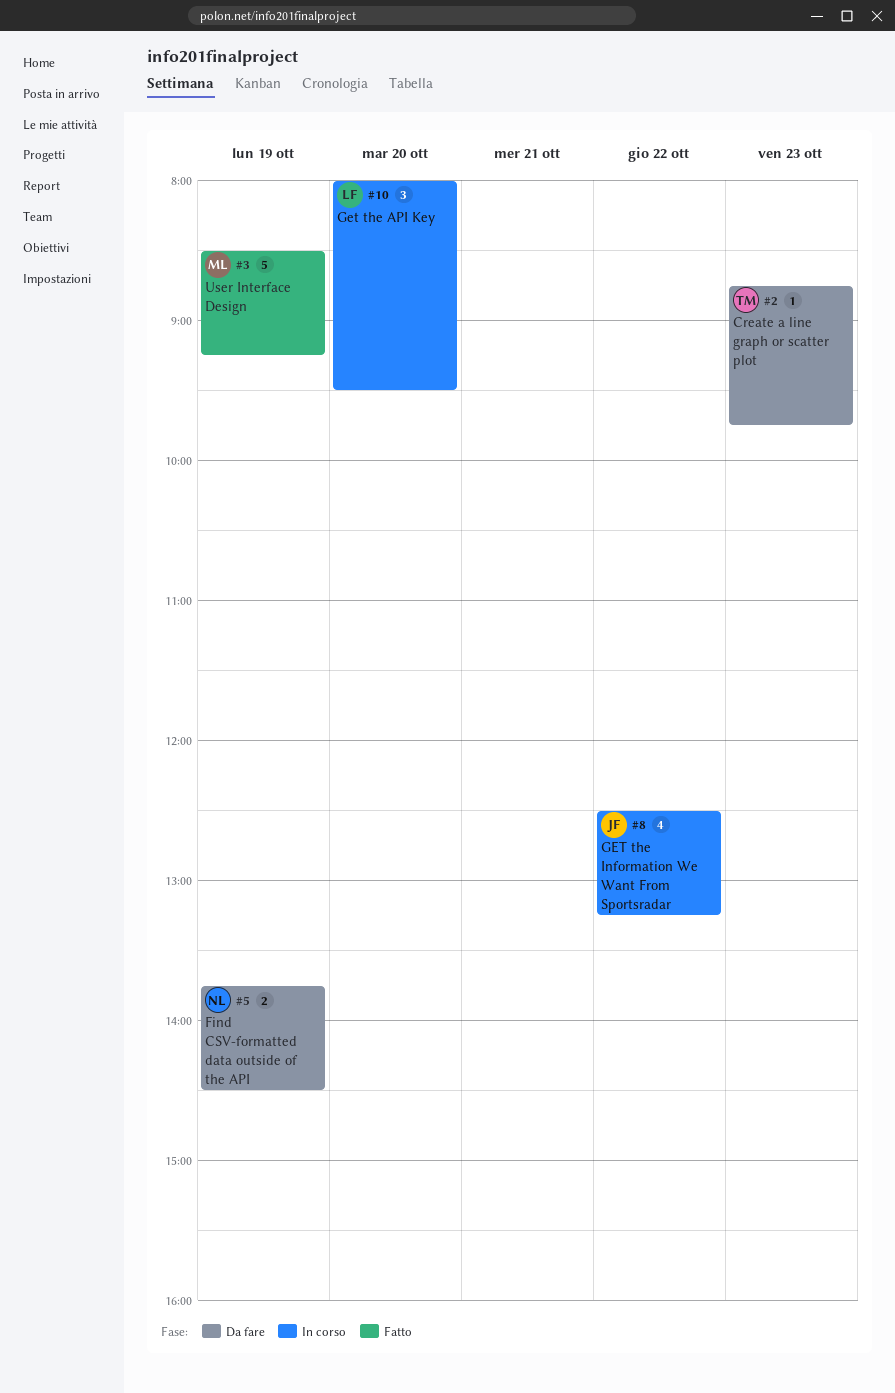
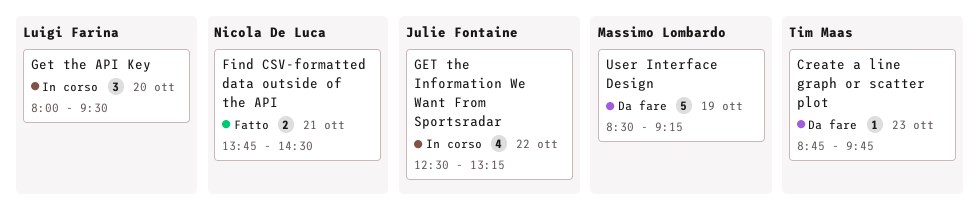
Find CSV-formatted data outside of the API, status: Da fare -> Fatto
Find CSV-formatted data outside of the API, day: Oct 19 -> Oct 21
User Interface Design, status: Fatto -> Da fare

